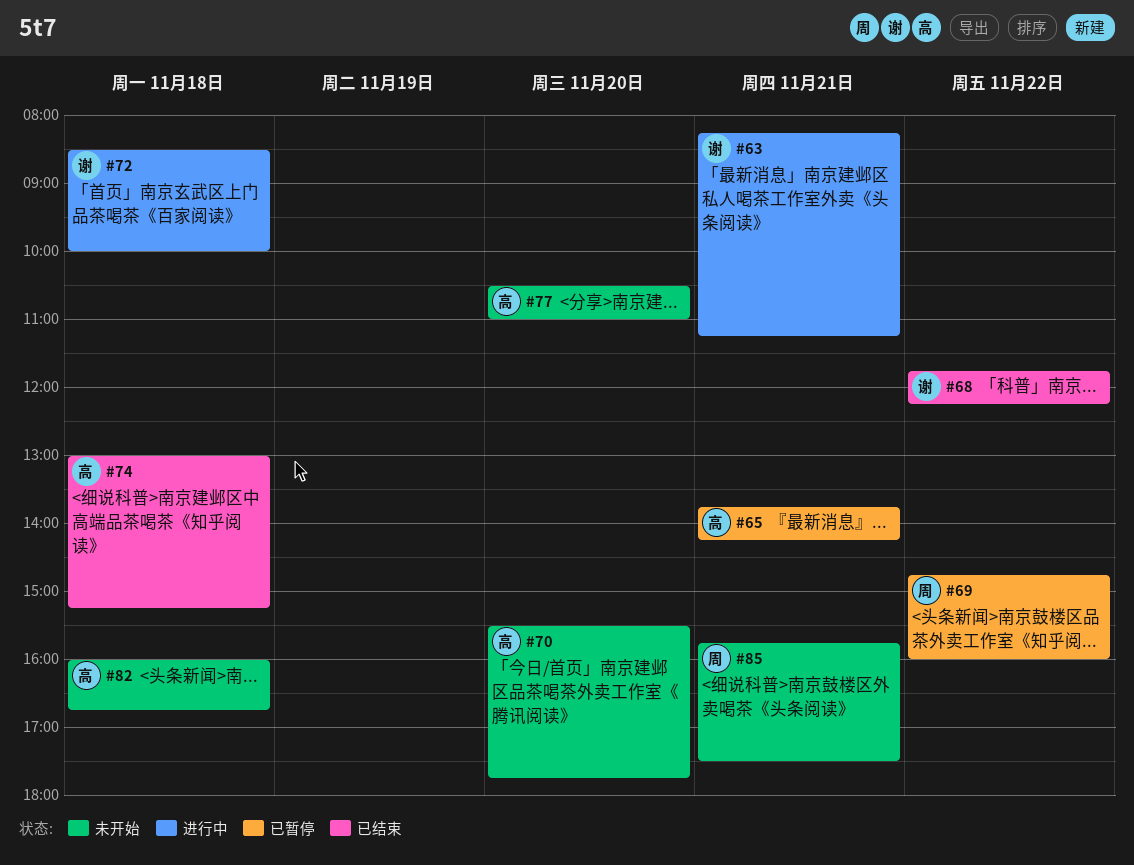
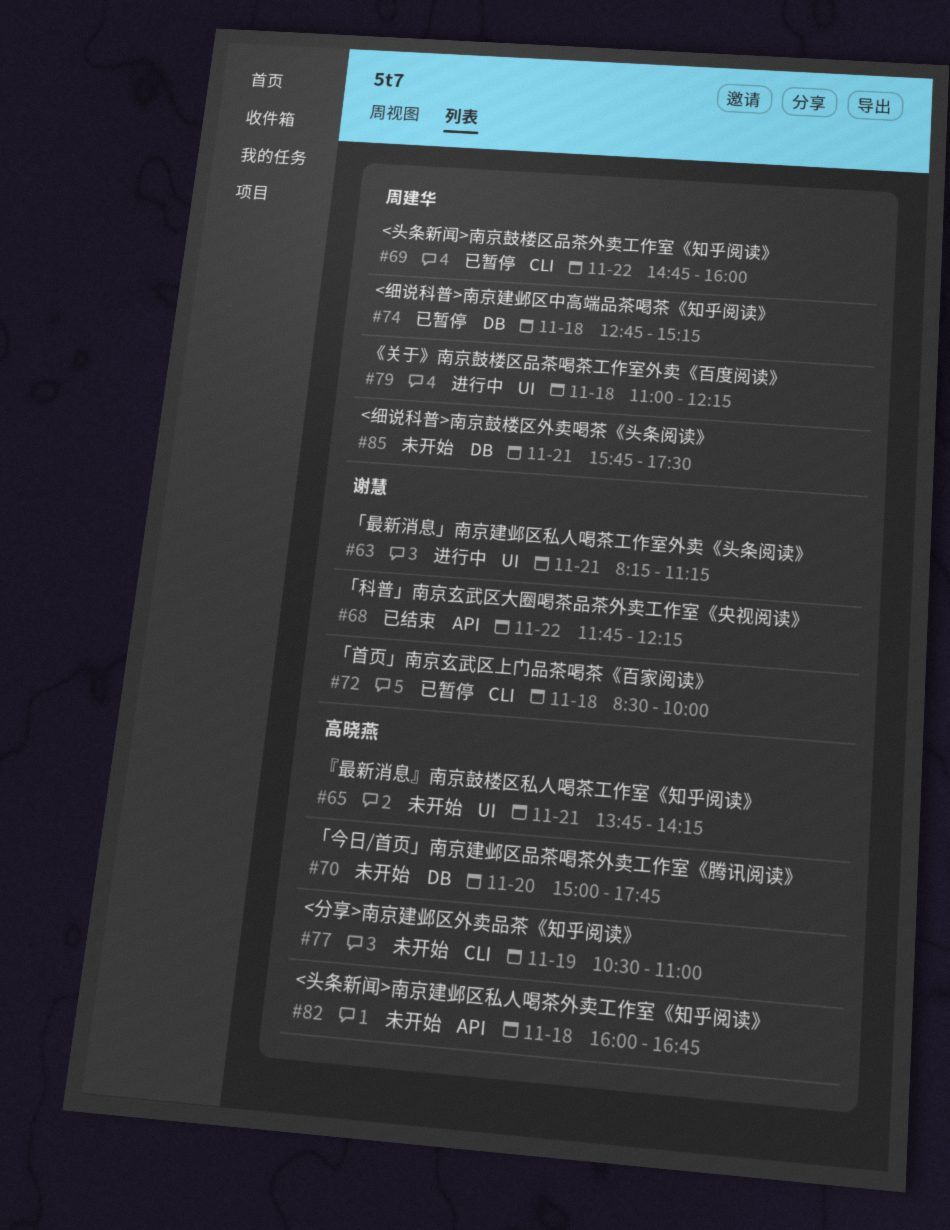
#65, status: 已暂停 -> 未开始
#70, begins: 15:30 -> 15:00
#72, status: 进行中 -> 已暂停
#74, status: 已结束 -> 已暂停
#74, owner: 高晓燕 -> 周建华
#74, begins: 13:00 -> 12:45
#77, day: Nov 20 -> Nov 19
#79: none -> present

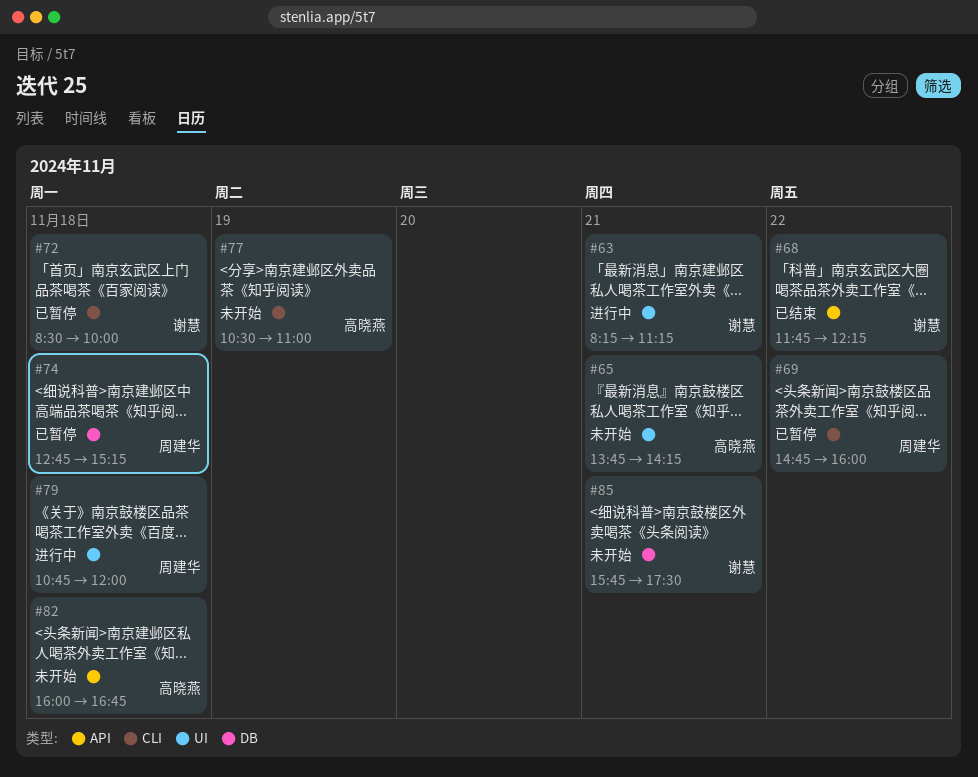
#70: present -> none
#79, begins: 11:00 -> 10:45
#79, ends: 12:15 -> 12:00
#85, owner: 周建华 -> 谢慧

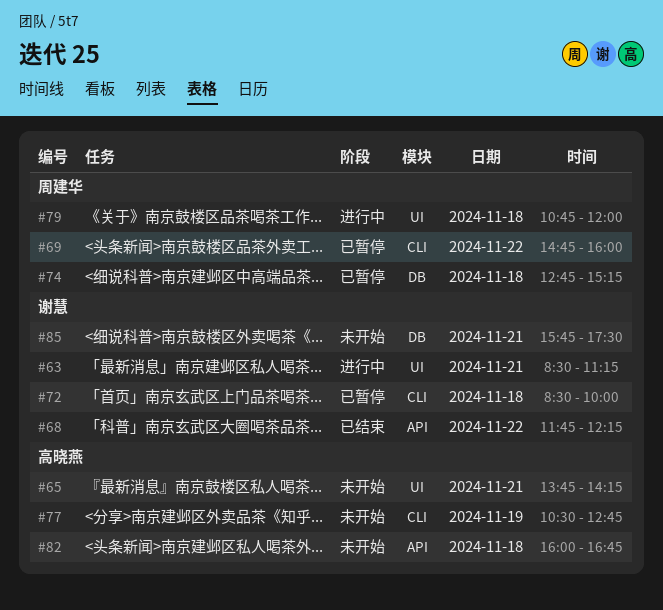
#63, begins: 08:15 -> 08:30
#77, ends: 11:00 -> 12:45

